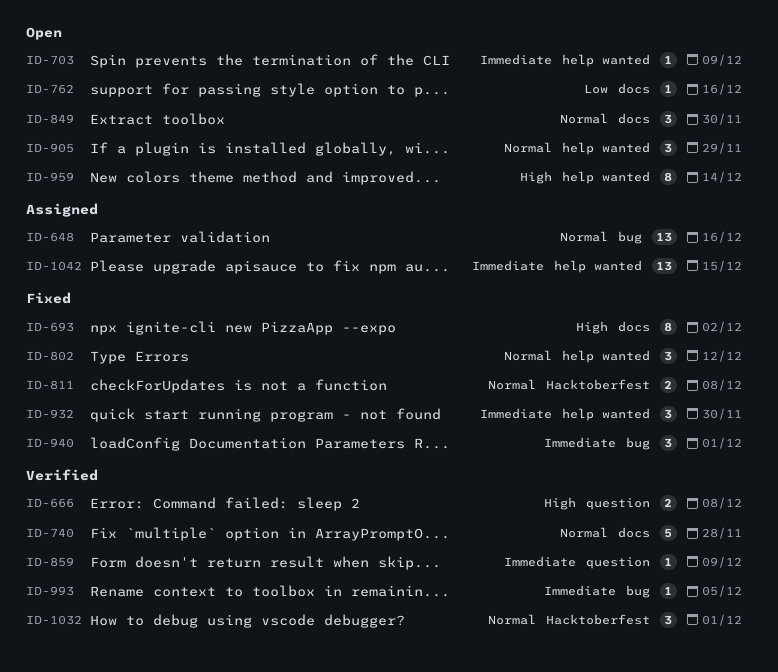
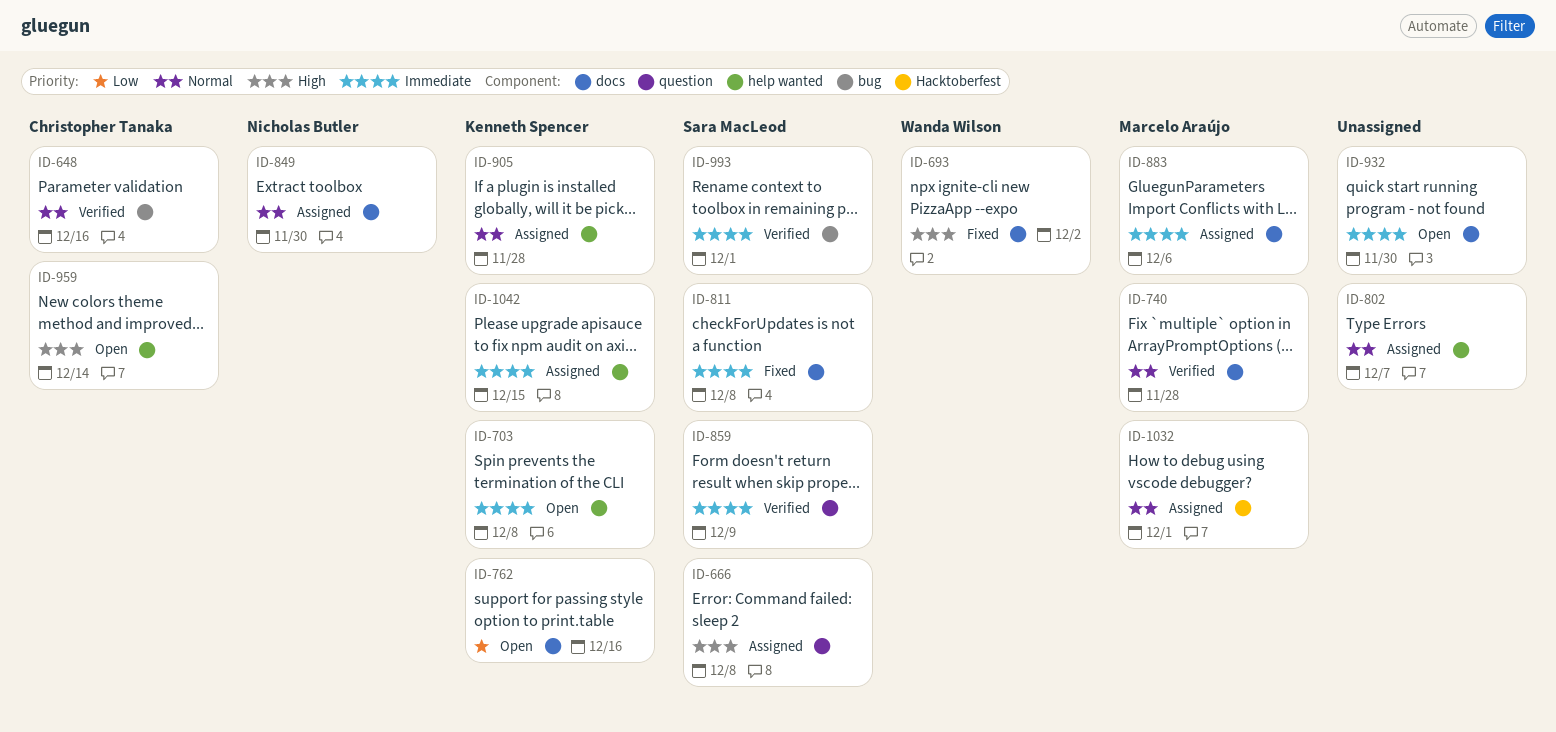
ID-648, status: Assigned -> Verified
ID-666, status: Verified -> Assigned
ID-703, due: Dec 9 -> Dec 8
ID-802, status: Fixed -> Assigned
ID-802, due: Dec 12 -> Dec 7
ID-811, priority: Normal -> Immediate
ID-811, label: Hacktoberfest -> docs
ID-849, status: Open -> Assigned
ID-883: none -> present
ID-905, status: Open -> Assigned
ID-905, due: Nov 29 -> Nov 28
ID-932, status: Fixed -> Open
ID-932, label: help wanted -> docs
ID-940: present -> none
ID-993, due: Dec 5 -> Dec 1
ID-1032, status: Verified -> Assigned

